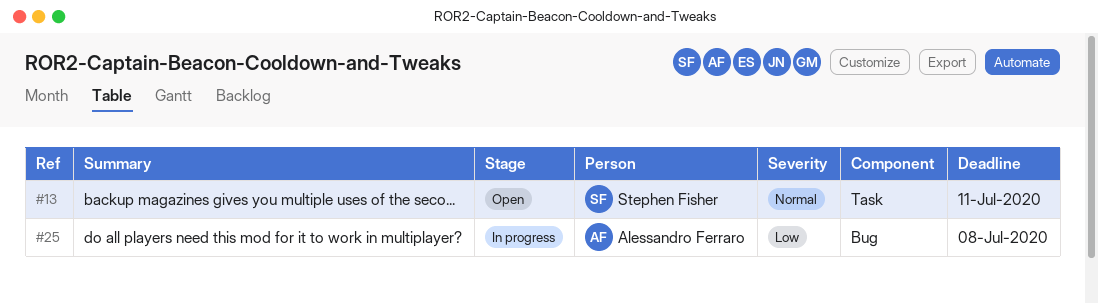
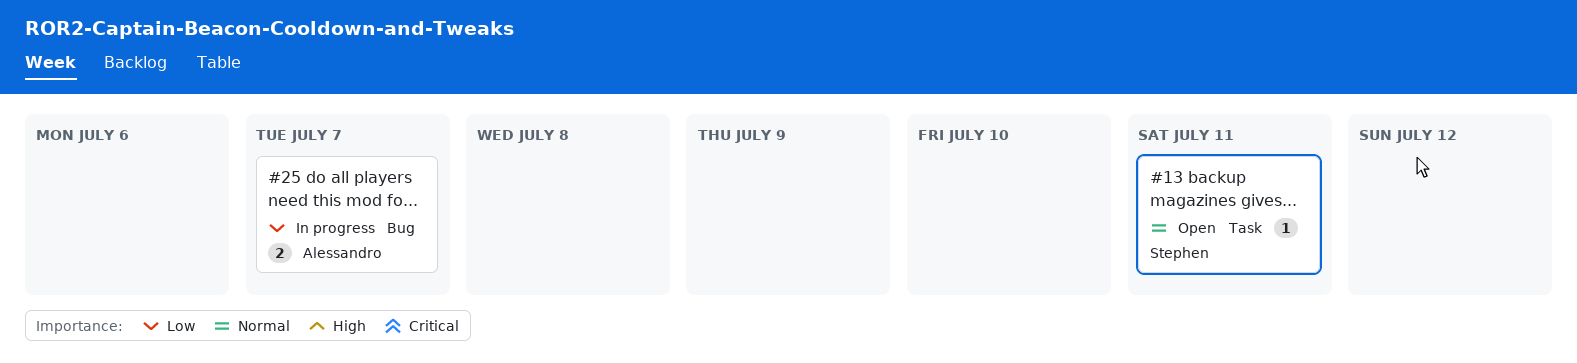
#25, due: Jul 8 -> Jul 7

